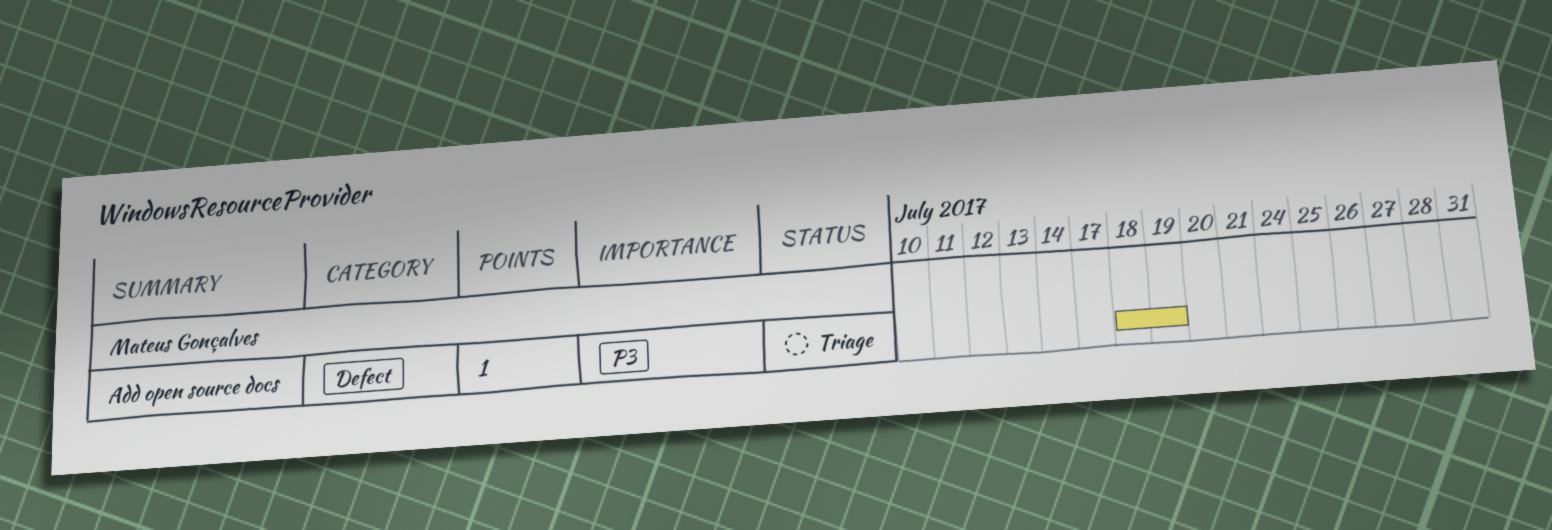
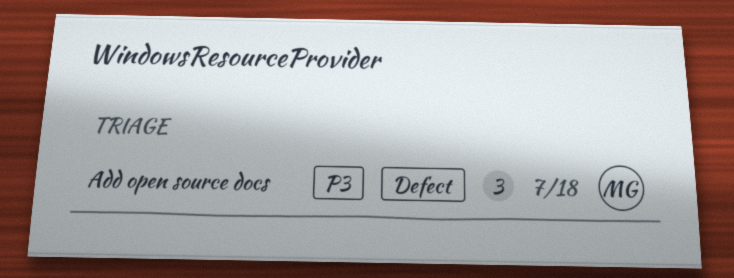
Add open source docs, estimate: 1 -> 3
Add open source docs, due: Jul 19 -> Jul 18

